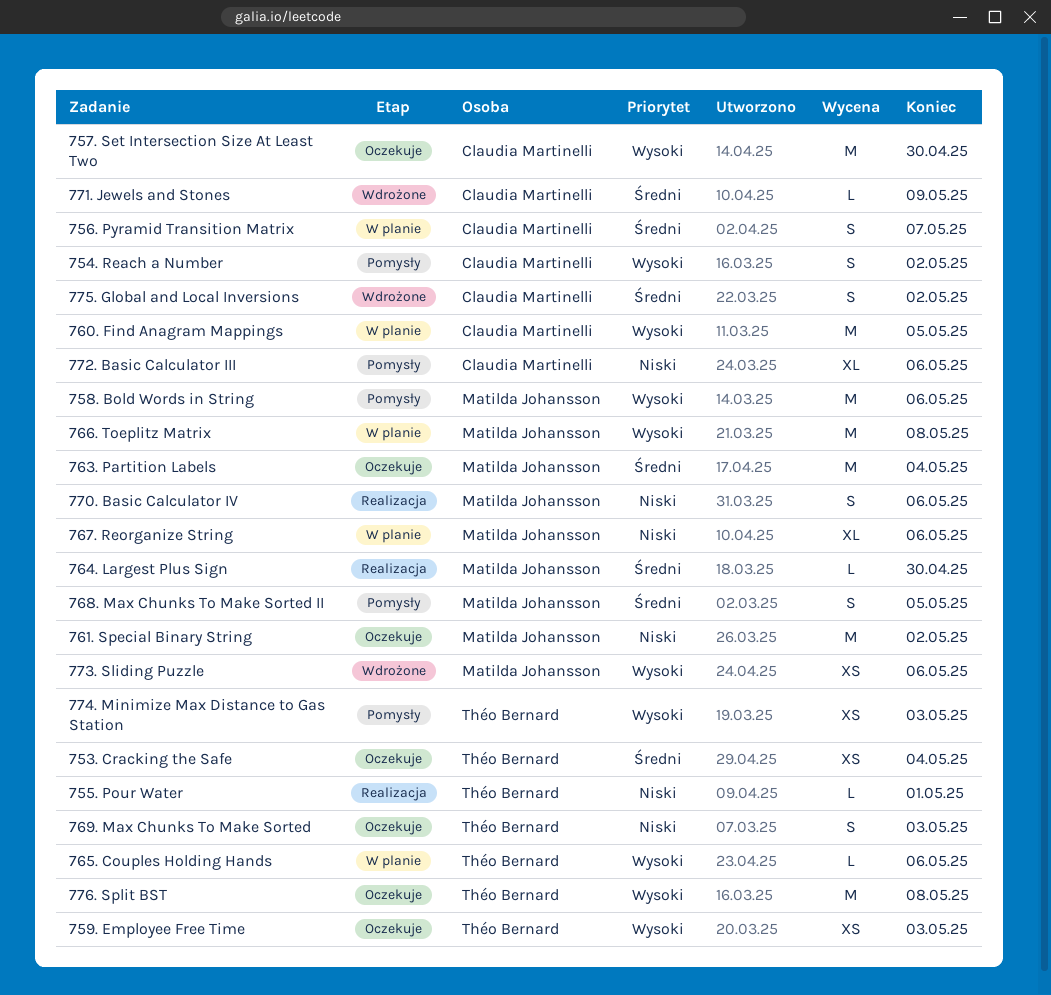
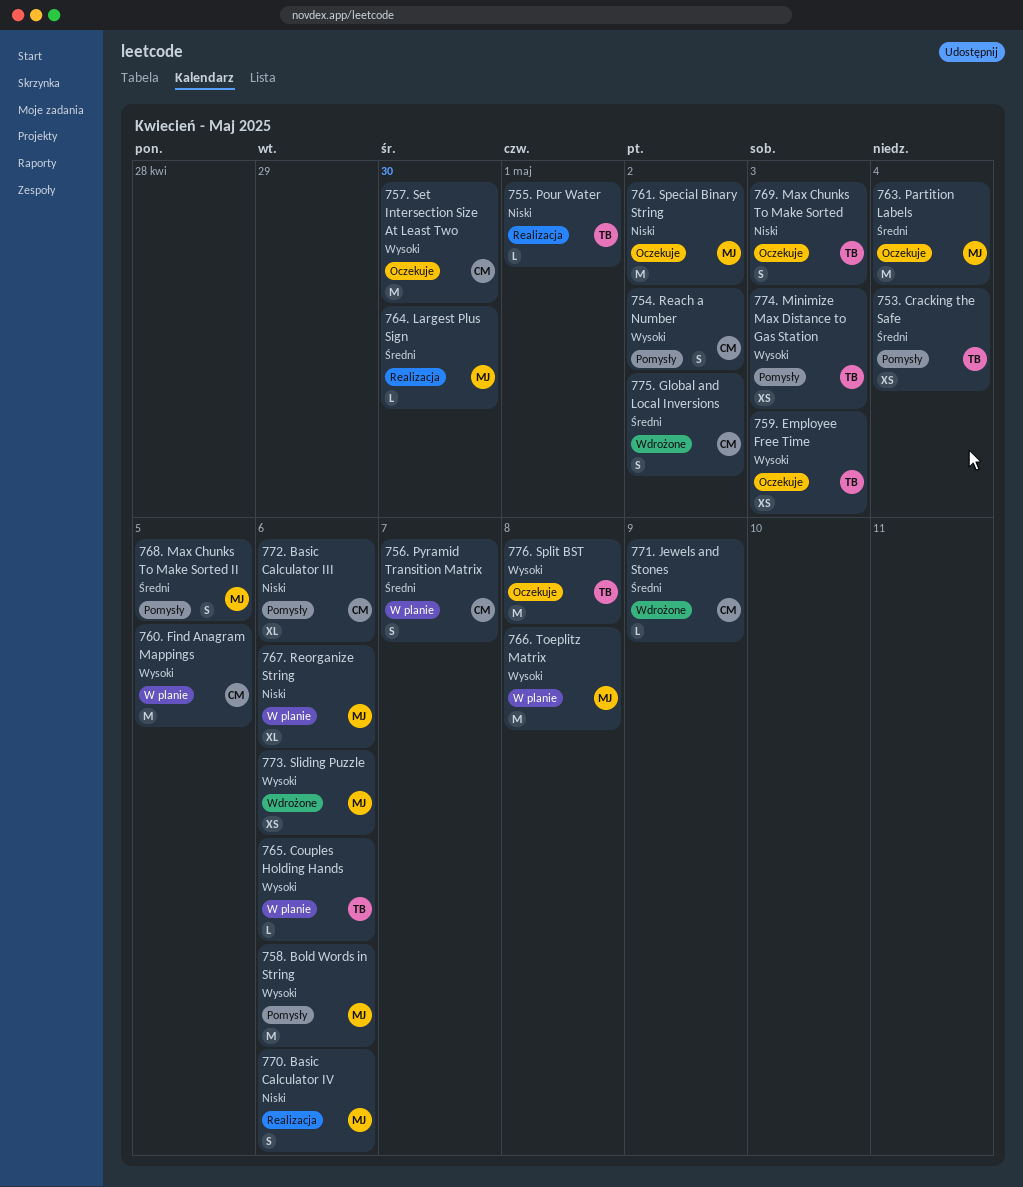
753. Cracking the Safe, status: Oczekuje -> Pomysły

